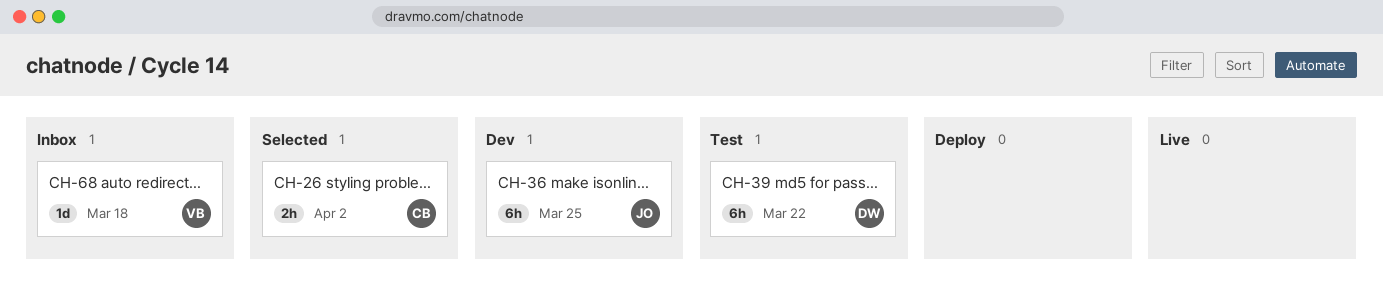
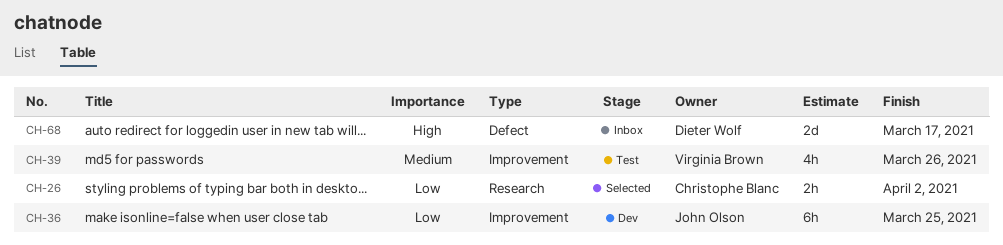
CH-39, owner: Dieter Wolf -> Virginia Brown
CH-39, estimate: 6h -> 4h
CH-39, due: Mar 22 -> Mar 26
CH-68, owner: Virginia Brown -> Dieter Wolf
CH-68, estimate: 1d -> 2d
CH-68, due: Mar 18 -> Mar 17

